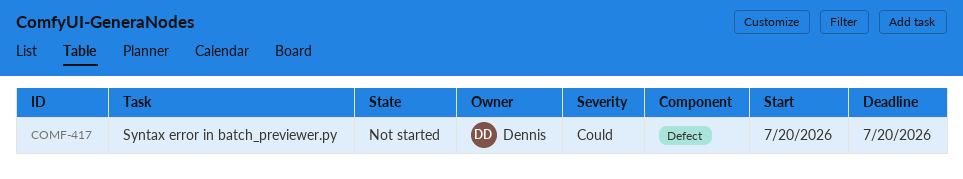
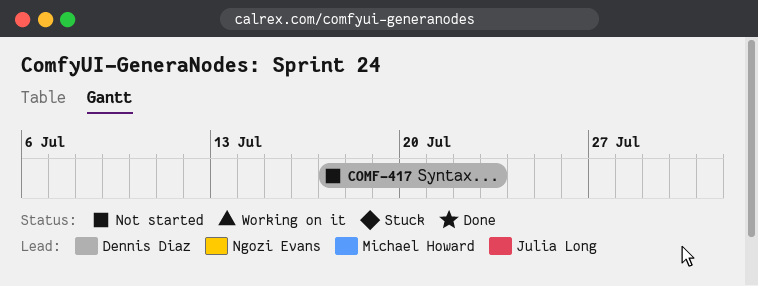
COMF-417, start: Jul 20 -> Jul 17
COMF-417, due: Jul 20 -> Jul 23

